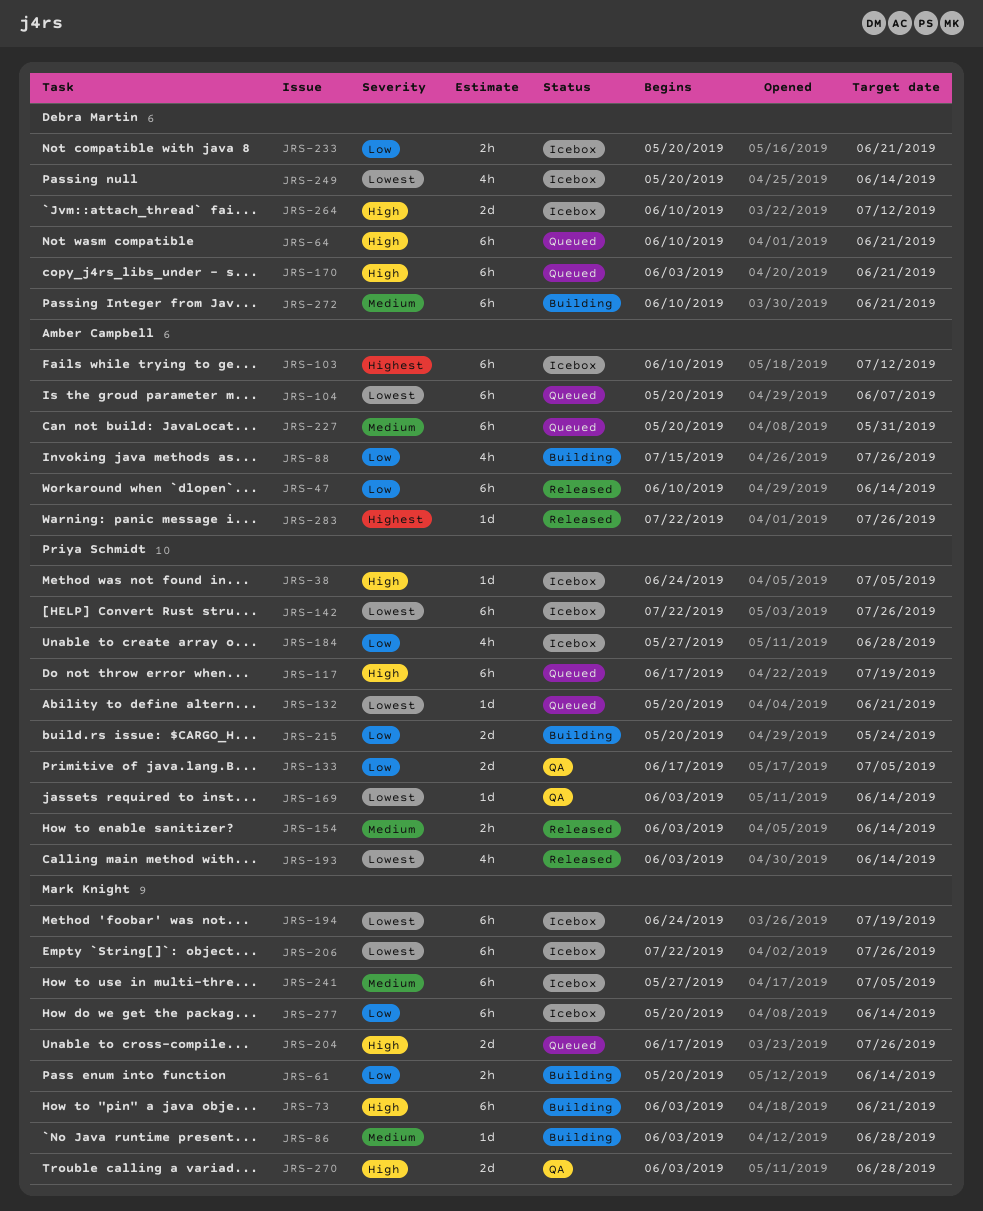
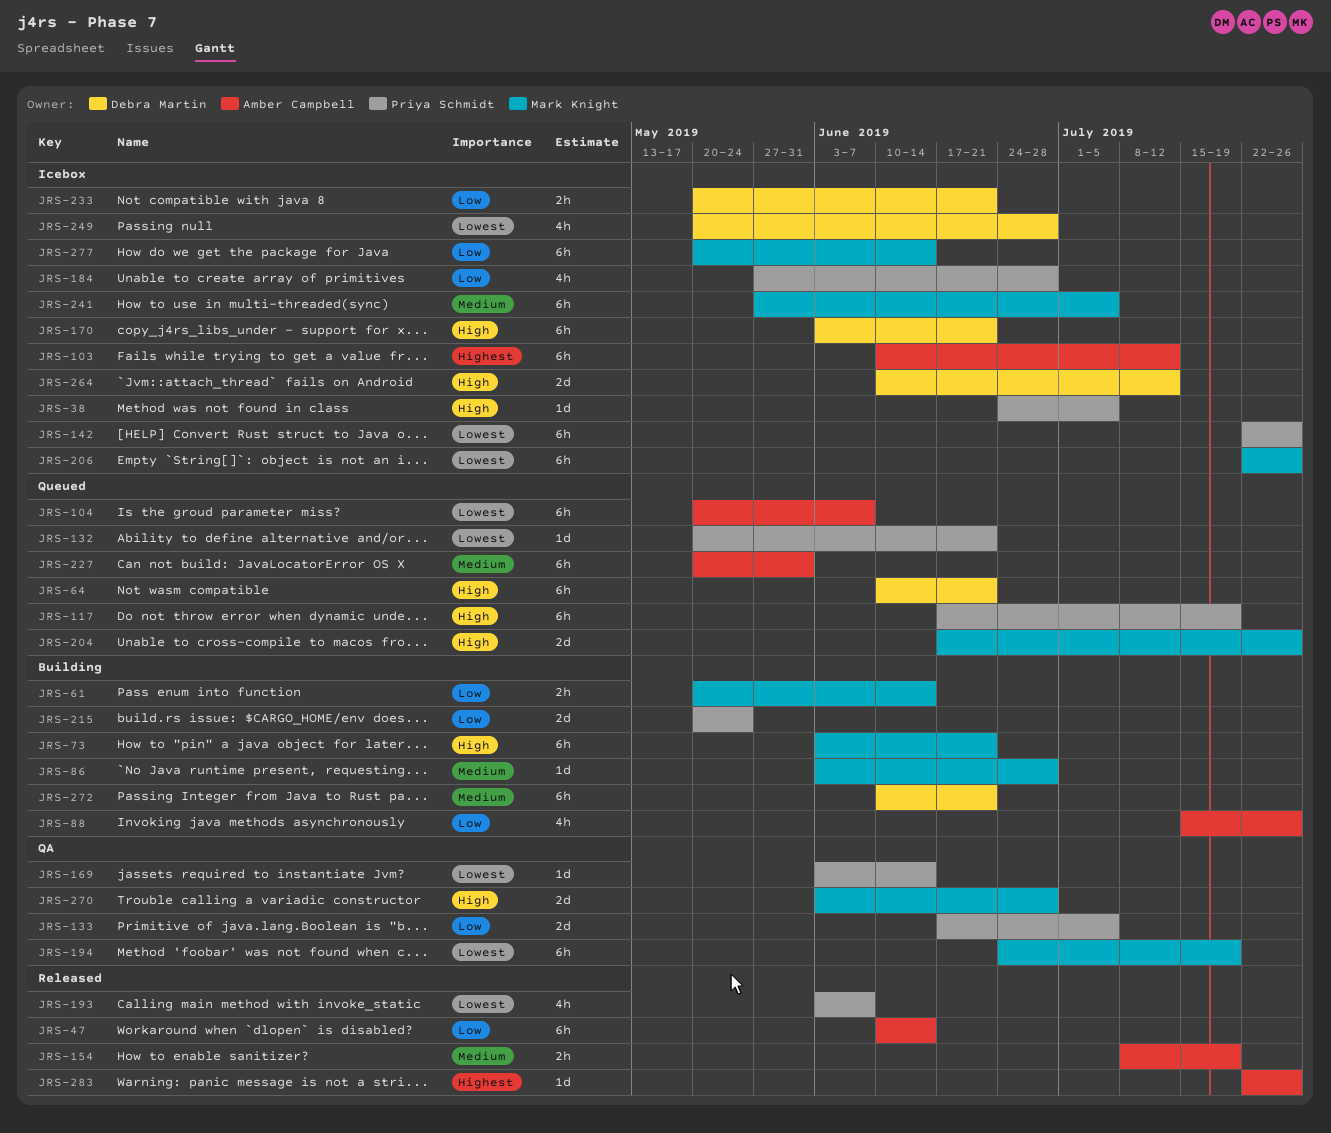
JRS-154, owner: Priya Schmidt -> Amber Campbell
JRS-154, start: Jun 3 -> Jul 8
JRS-154, due: Jun 14 -> Jul 19
JRS-170, status: Queued -> Icebox
JRS-193, due: Jun 14 -> Jun 7
JRS-194, status: Icebox -> QA
JRS-249, due: Jun 14 -> Jun 28

